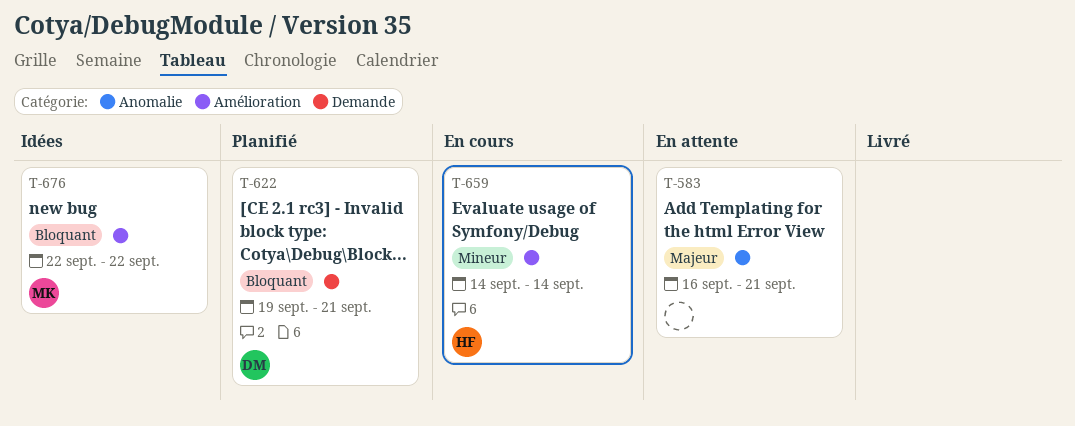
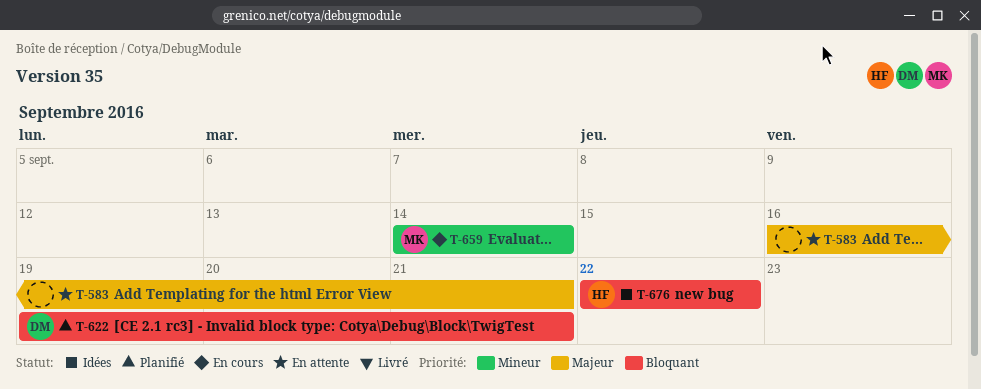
T-659, owner: HF -> MK
T-676, owner: MK -> HF

